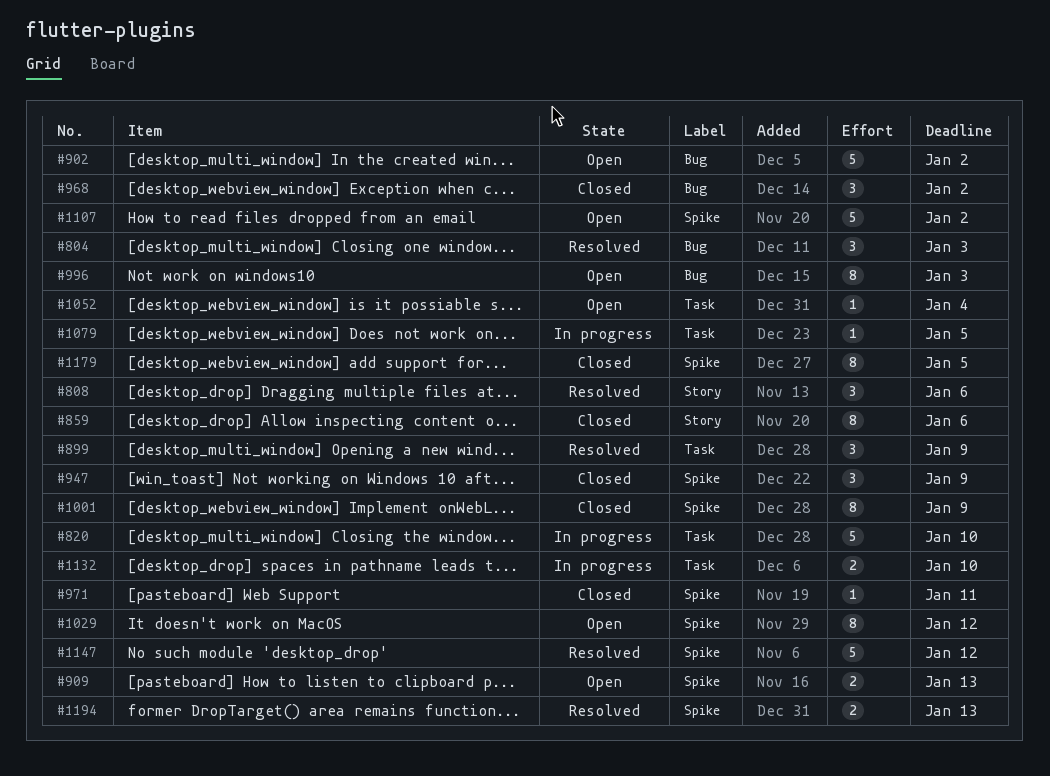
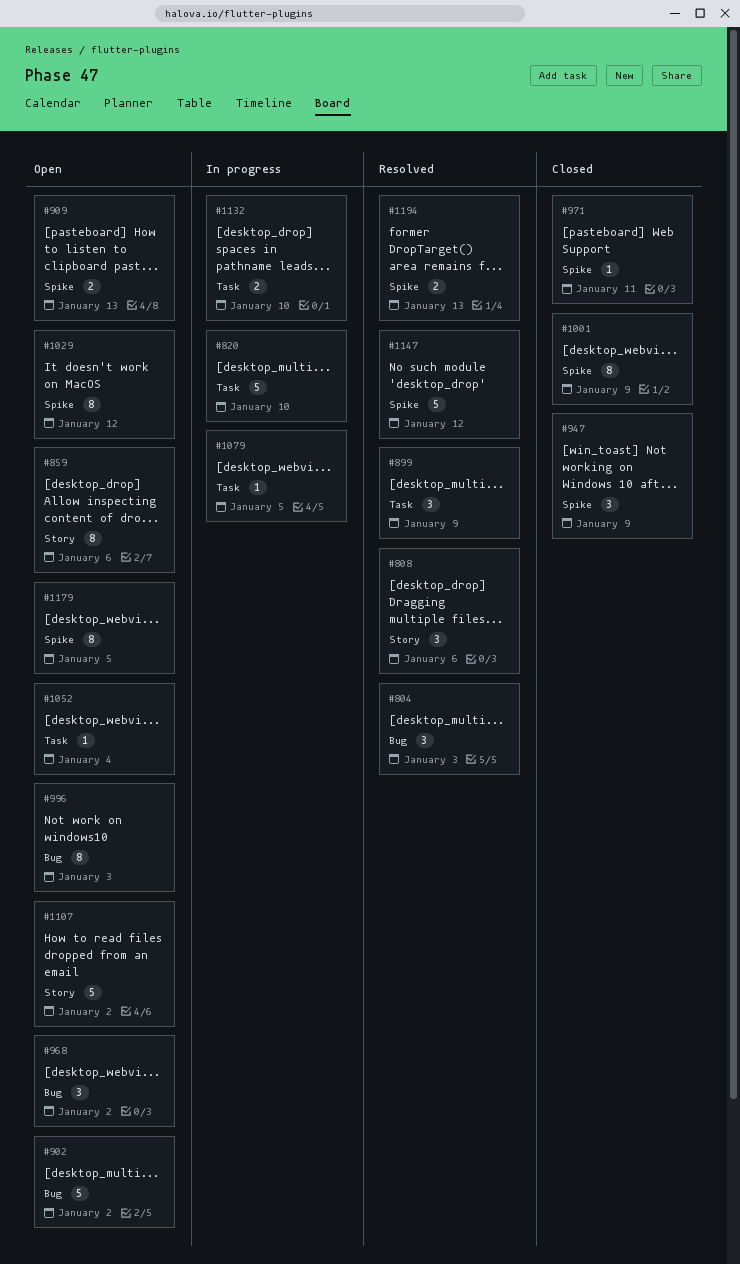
#859, status: Closed -> Open
#968, status: Closed -> Open
#1107, label: Spike -> Story
#1179, status: Closed -> Open

